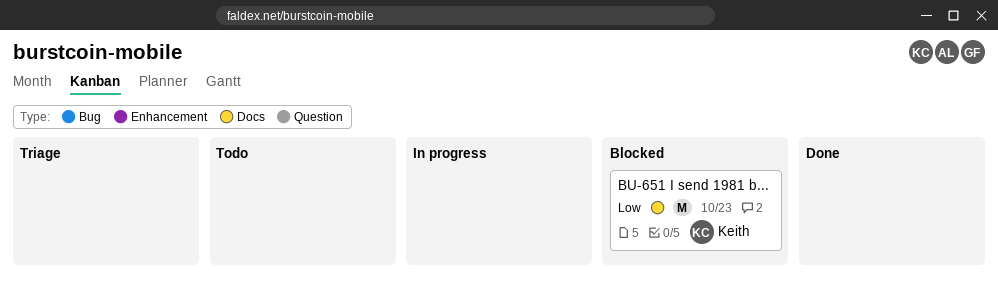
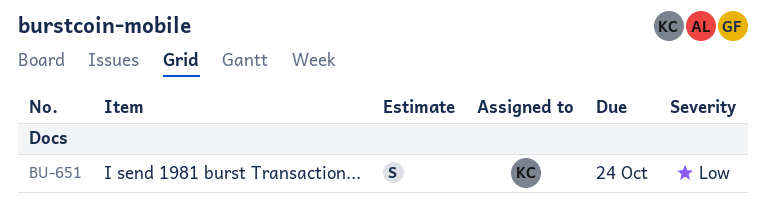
BU-651, estimate: M -> S
BU-651, due: Oct 23 -> Oct 24

